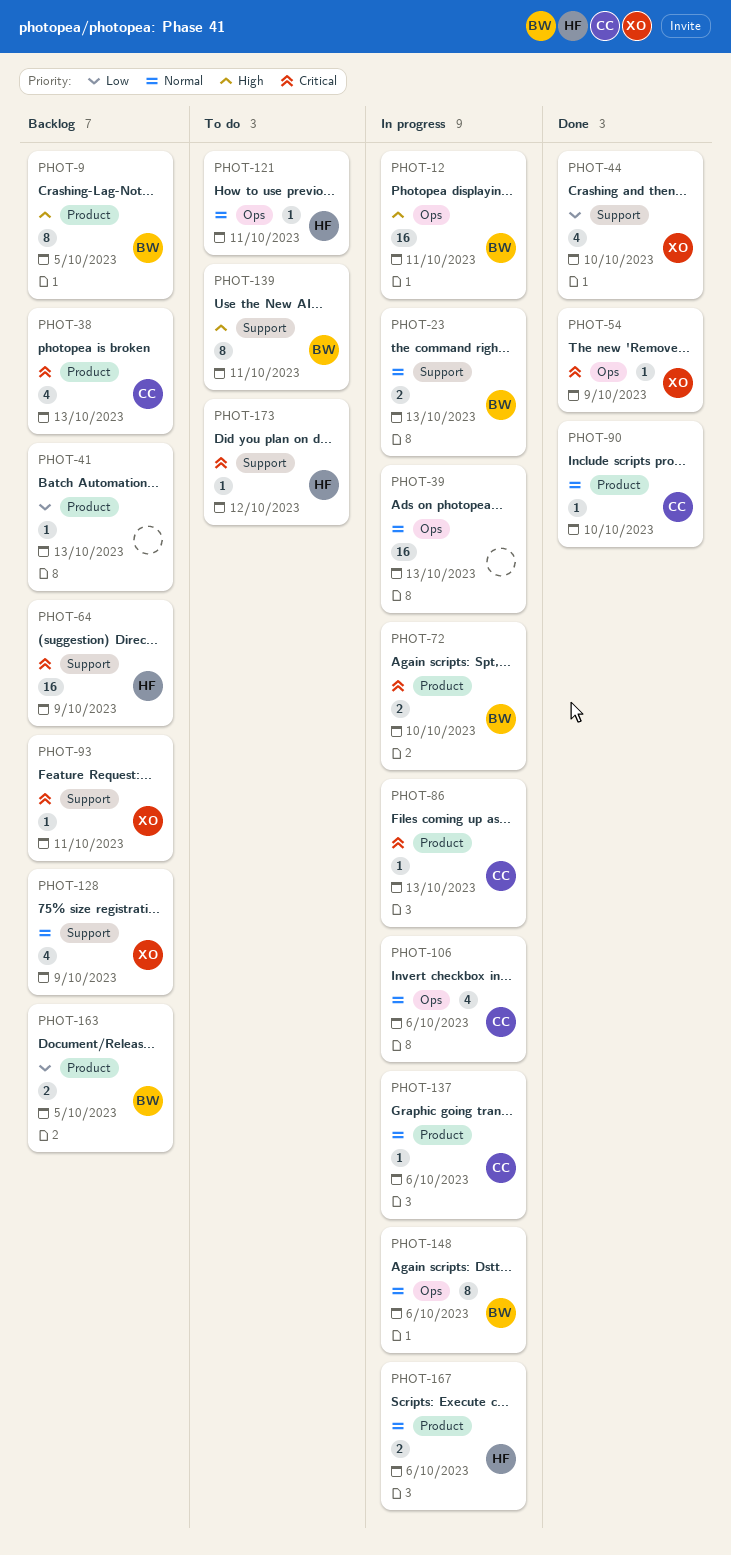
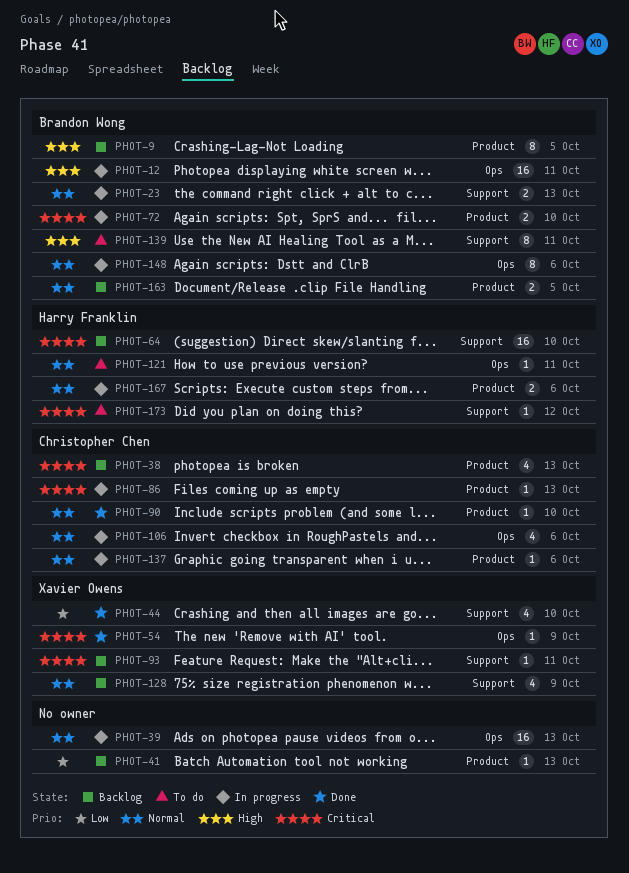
PHOT-64, due: Oct 9 -> Oct 10
PHOT-163, priority: Low -> Normal

